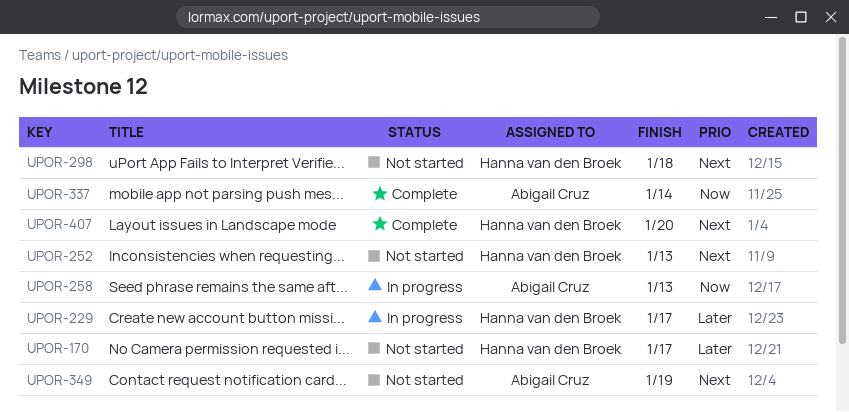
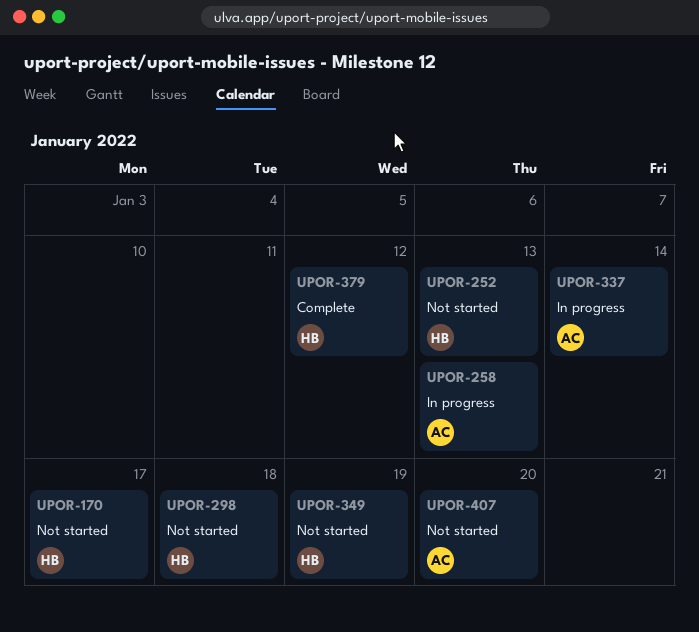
UPOR-229: present -> none
UPOR-337, status: Complete -> In progress
UPOR-349, owner: Abigail Cruz -> Hanna van den Broek
UPOR-379: none -> present
UPOR-407, status: Complete -> Not started
UPOR-407, owner: Hanna van den Broek -> Abigail Cruz

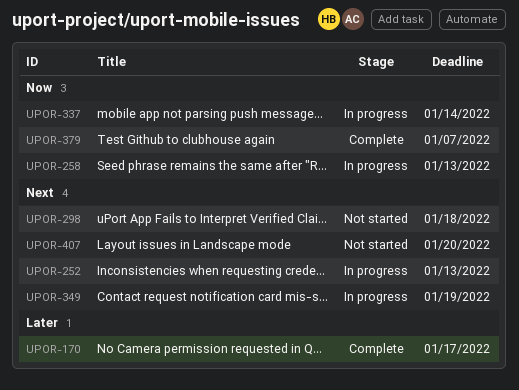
UPOR-170, status: Not started -> Complete
UPOR-252, status: Not started -> In progress
UPOR-349, status: Not started -> In progress
UPOR-379, due: Jan 12 -> Jan 7

